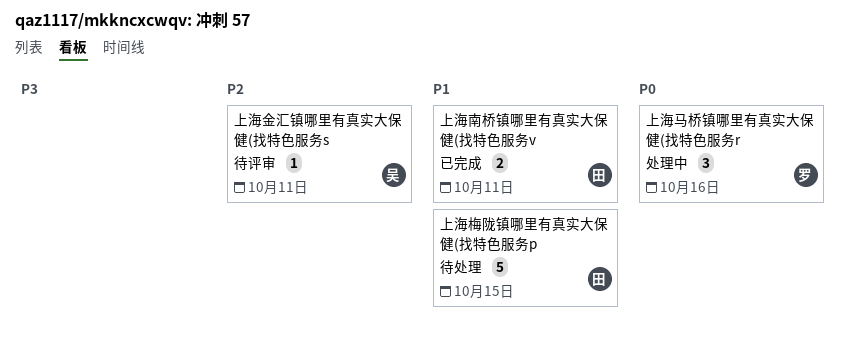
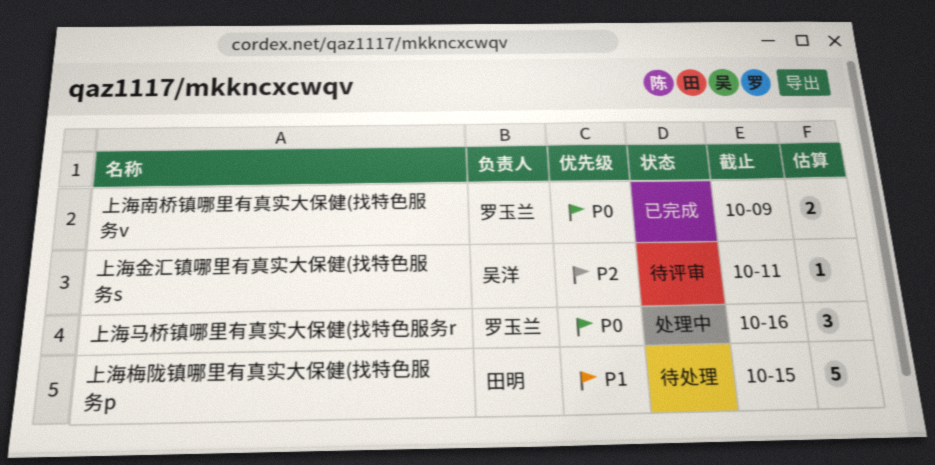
上海南桥镇哪里有真实大保健(找特色服务v, owner: 田明 -> 罗玉兰
上海南桥镇哪里有真实大保健(找特色服务v, priority: P1 -> P0
上海南桥镇哪里有真实大保健(找特色服务v, due: Oct 11 -> Oct 9

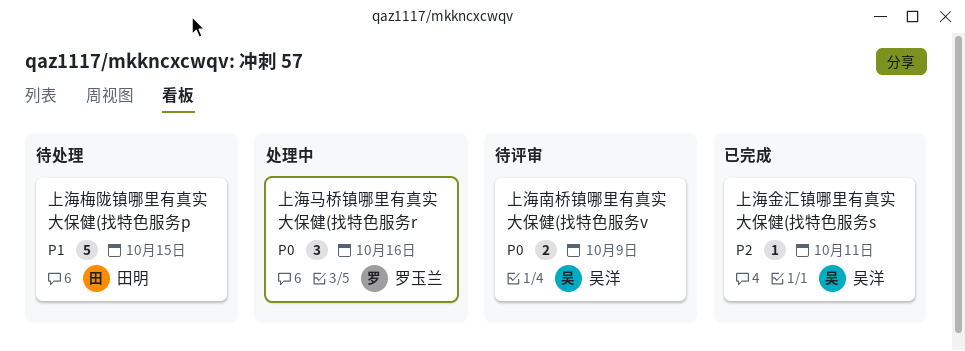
上海南桥镇哪里有真实大保健(找特色服务v, status: 已完成 -> 待评审
上海南桥镇哪里有真实大保健(找特色服务v, owner: 罗玉兰 -> 吴洋
上海金汇镇哪里有真实大保健(找特色服务s, status: 待评审 -> 已完成

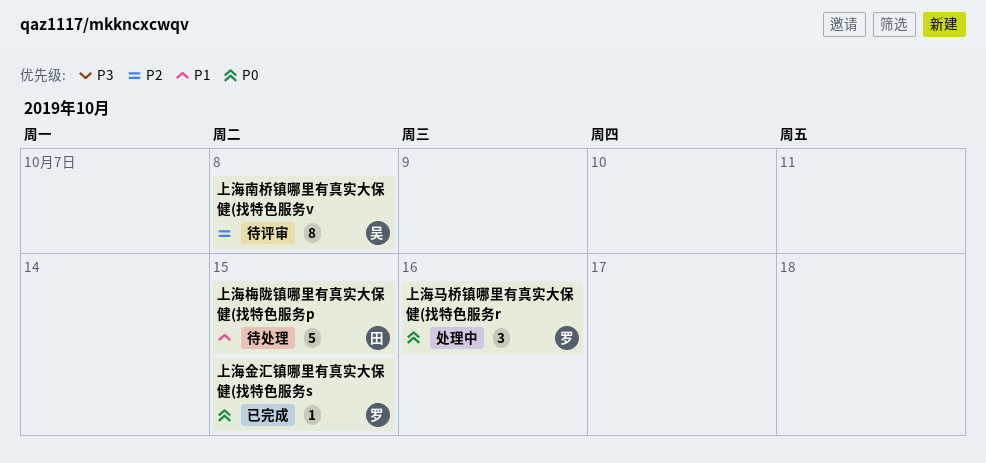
上海南桥镇哪里有真实大保健(找特色服务v, priority: P0 -> P2
上海南桥镇哪里有真实大保健(找特色服务v, estimate: 2 -> 8
上海南桥镇哪里有真实大保健(找特色服务v, due: Oct 9 -> Oct 8
上海金汇镇哪里有真实大保健(找特色服务s, owner: 吴洋 -> 罗玉兰
上海金汇镇哪里有真实大保健(找特色服务s, priority: P2 -> P0
上海金汇镇哪里有真实大保健(找特色服务s, due: Oct 11 -> Oct 15

